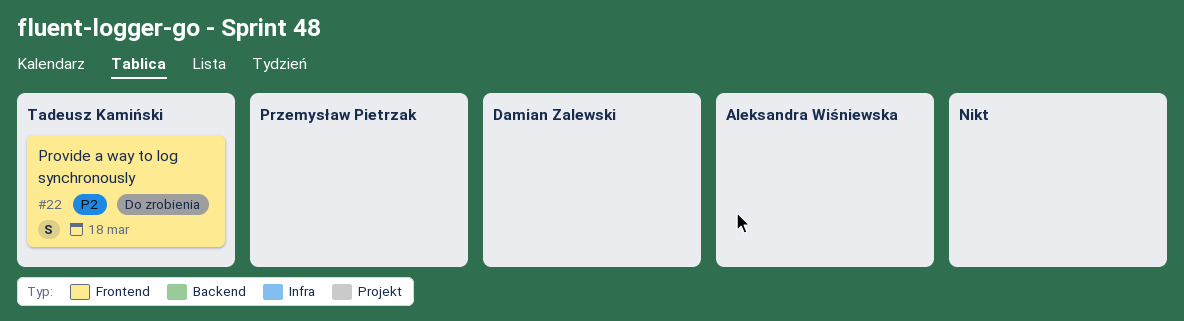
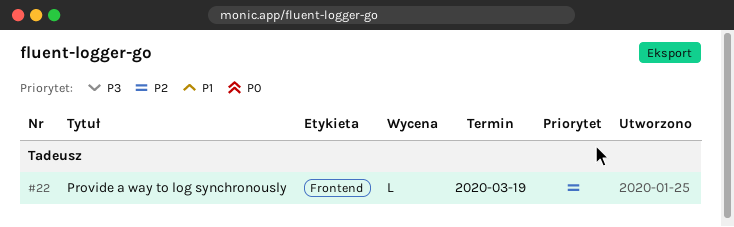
#22, estimate: S -> L
#22, due: Mar 18 -> Mar 19

